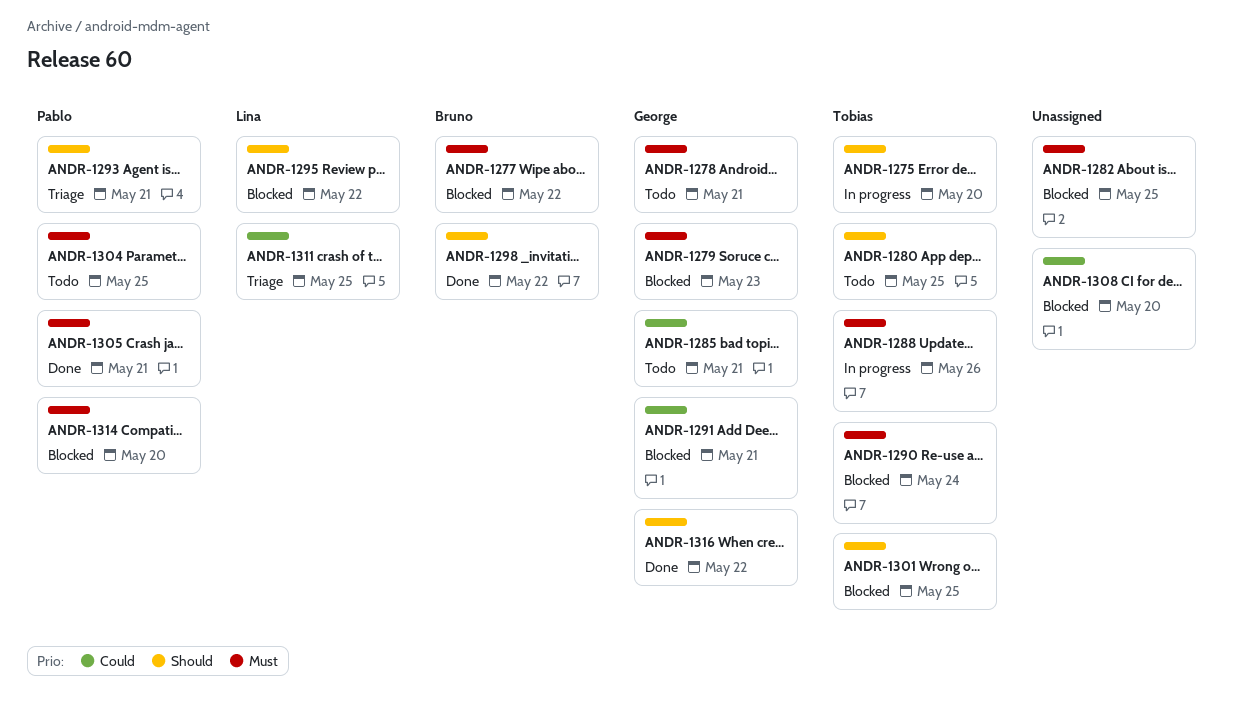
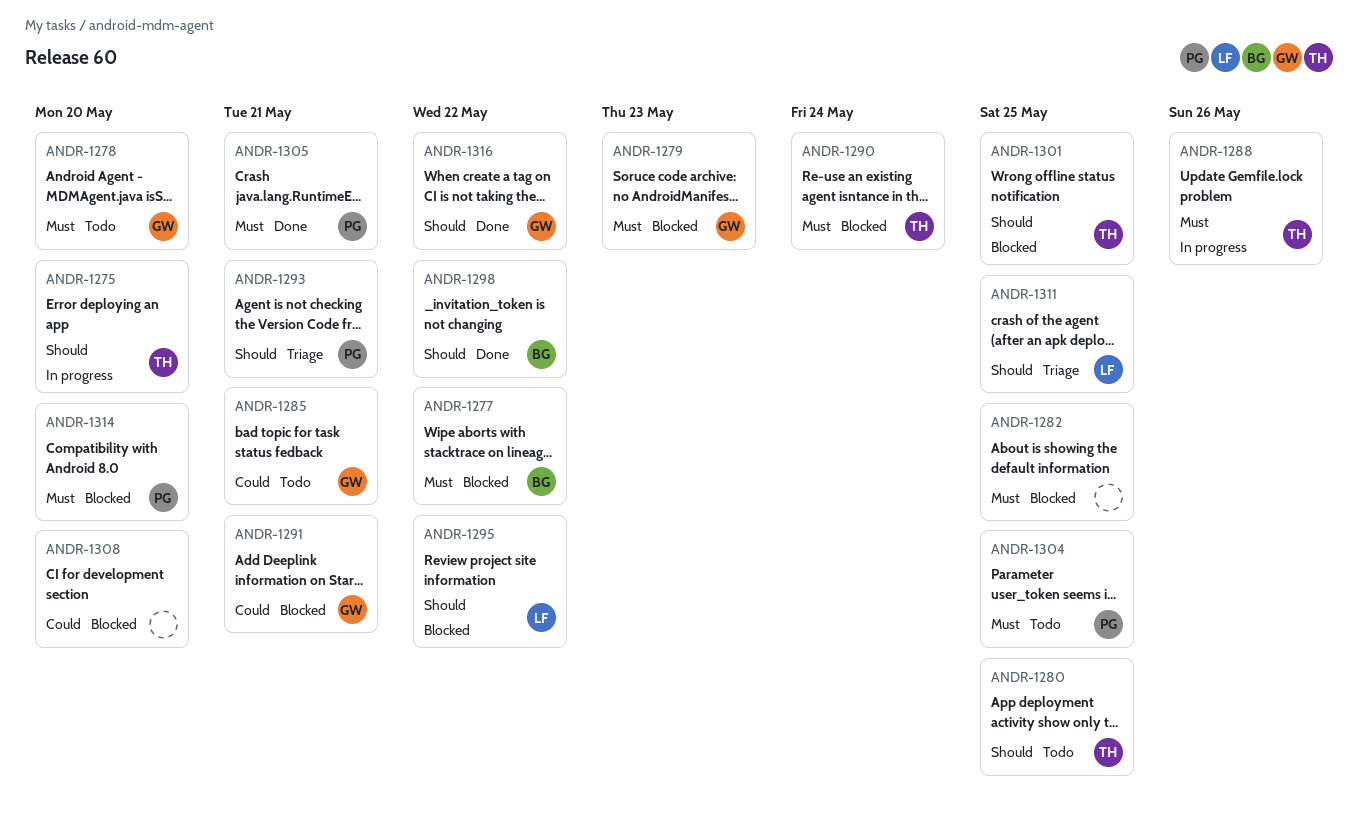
ANDR-1278, due: May 21 -> May 20
ANDR-1311, priority: Could -> Should

